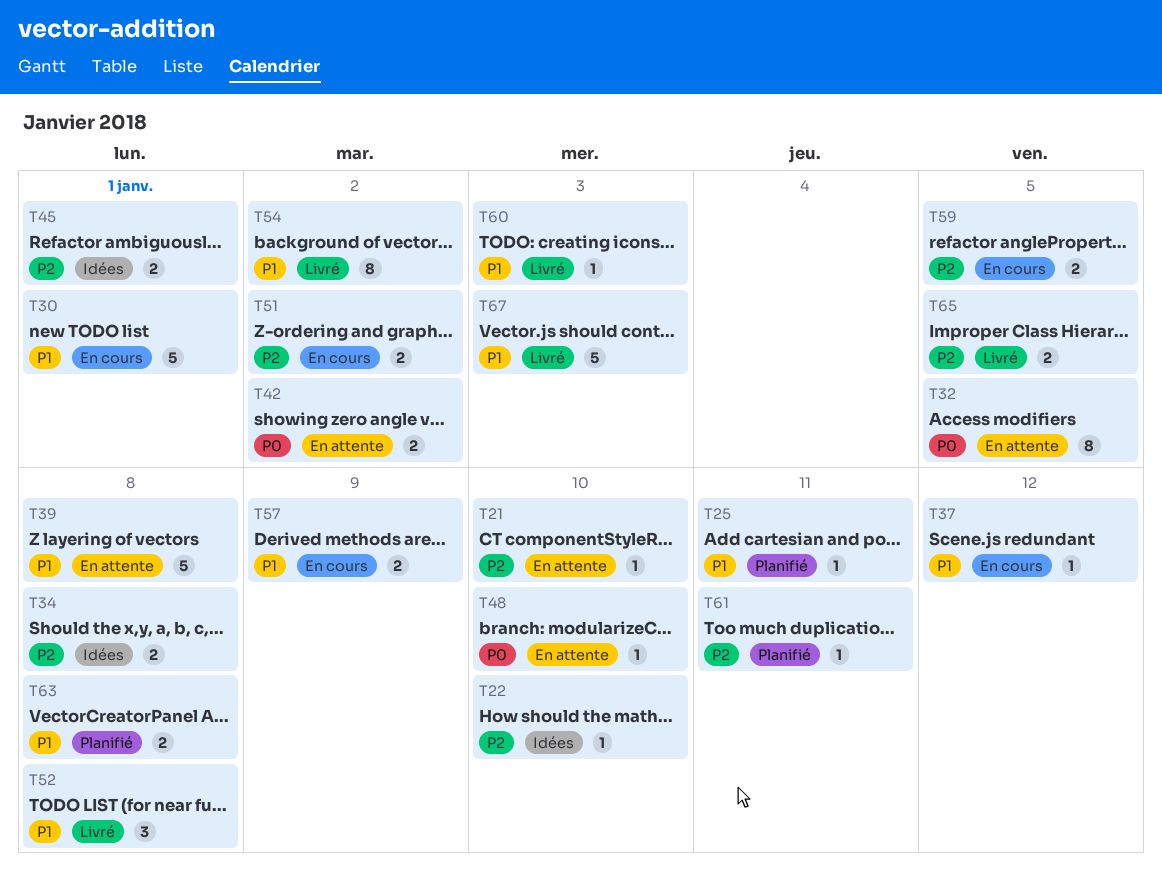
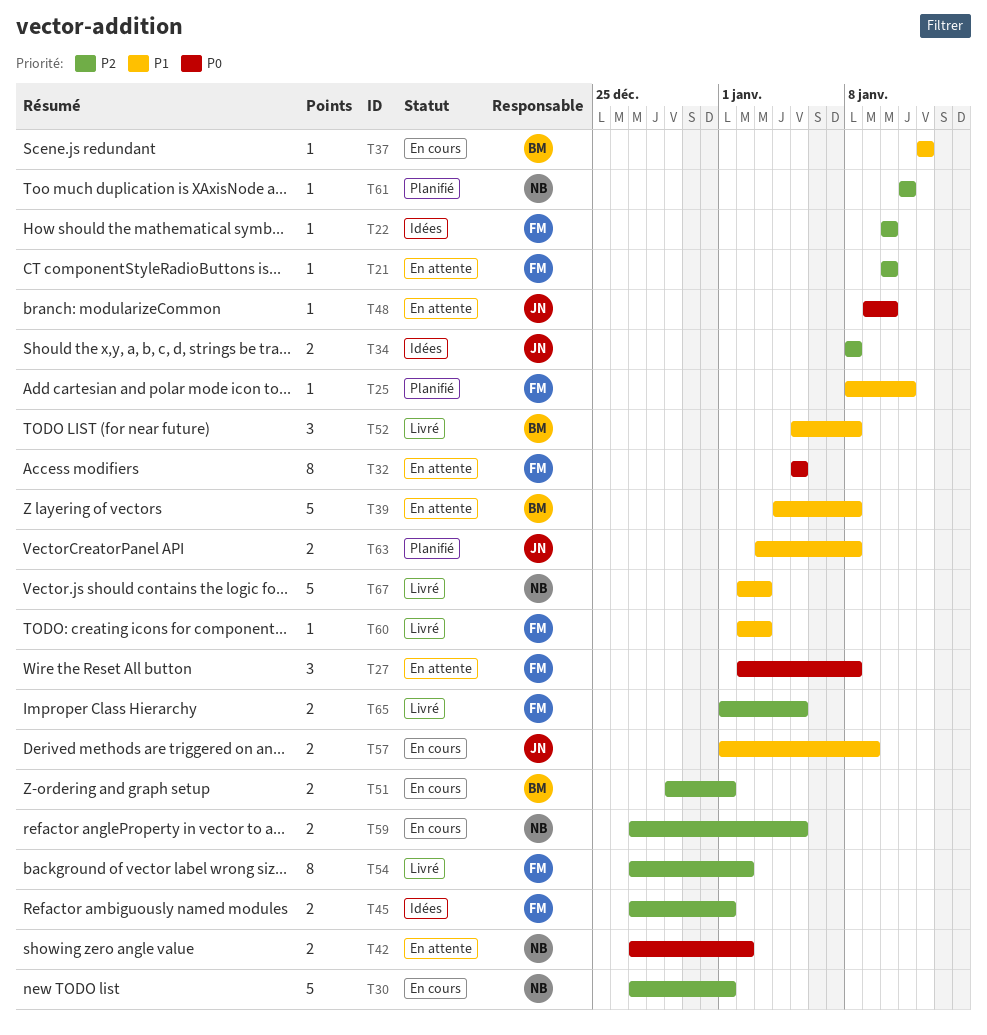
T27: none -> present
T30, priority: P1 -> P2
T51, due: Jan 2 -> Jan 1
T54, priority: P1 -> P2

